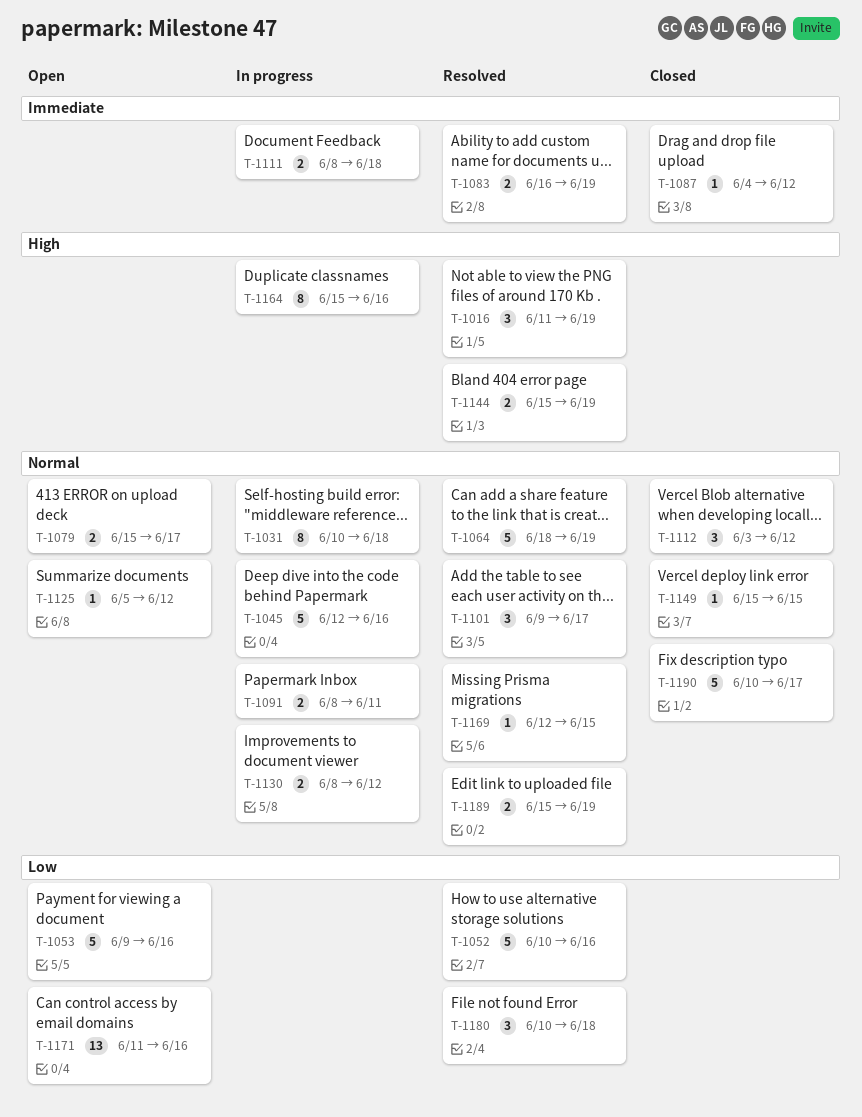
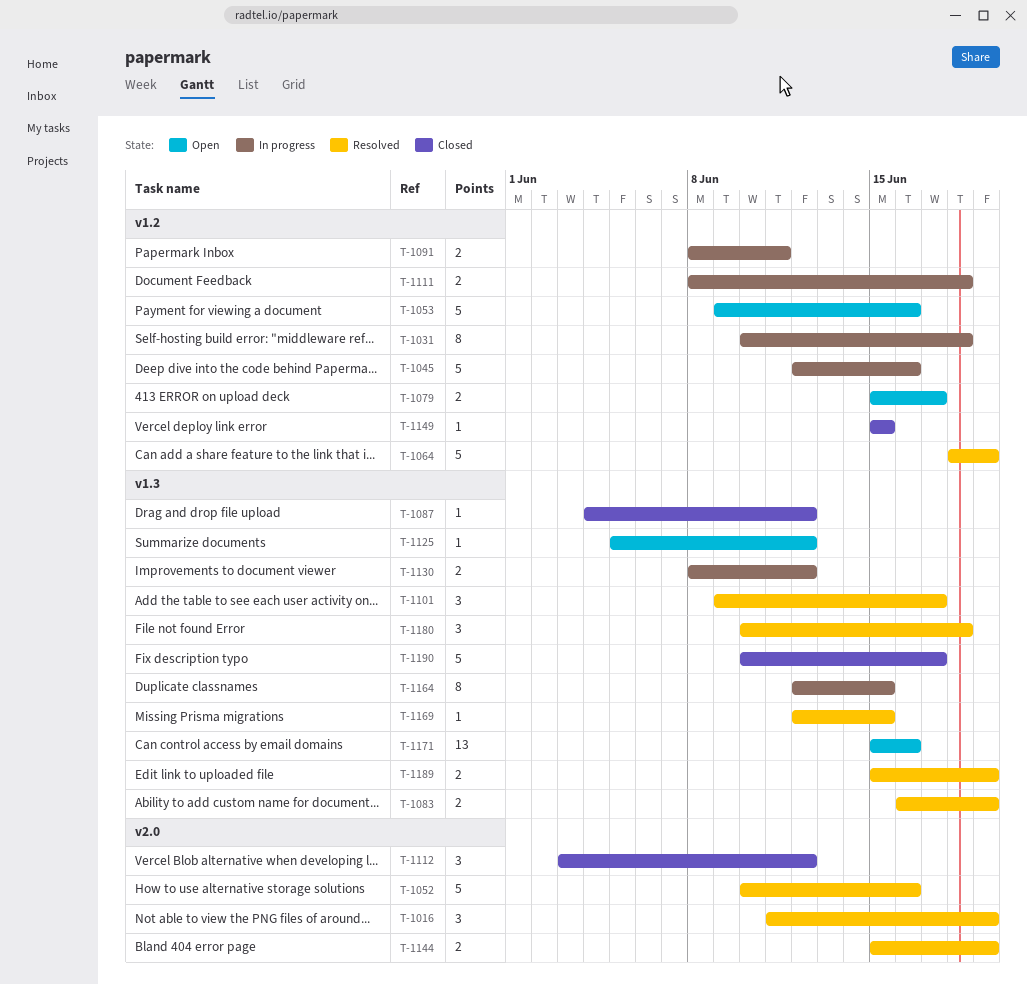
T-1164, start: Jun 15 -> Jun 12
T-1164, due: Jun 16 -> Jun 15
T-1171, start: Jun 11 -> Jun 15

